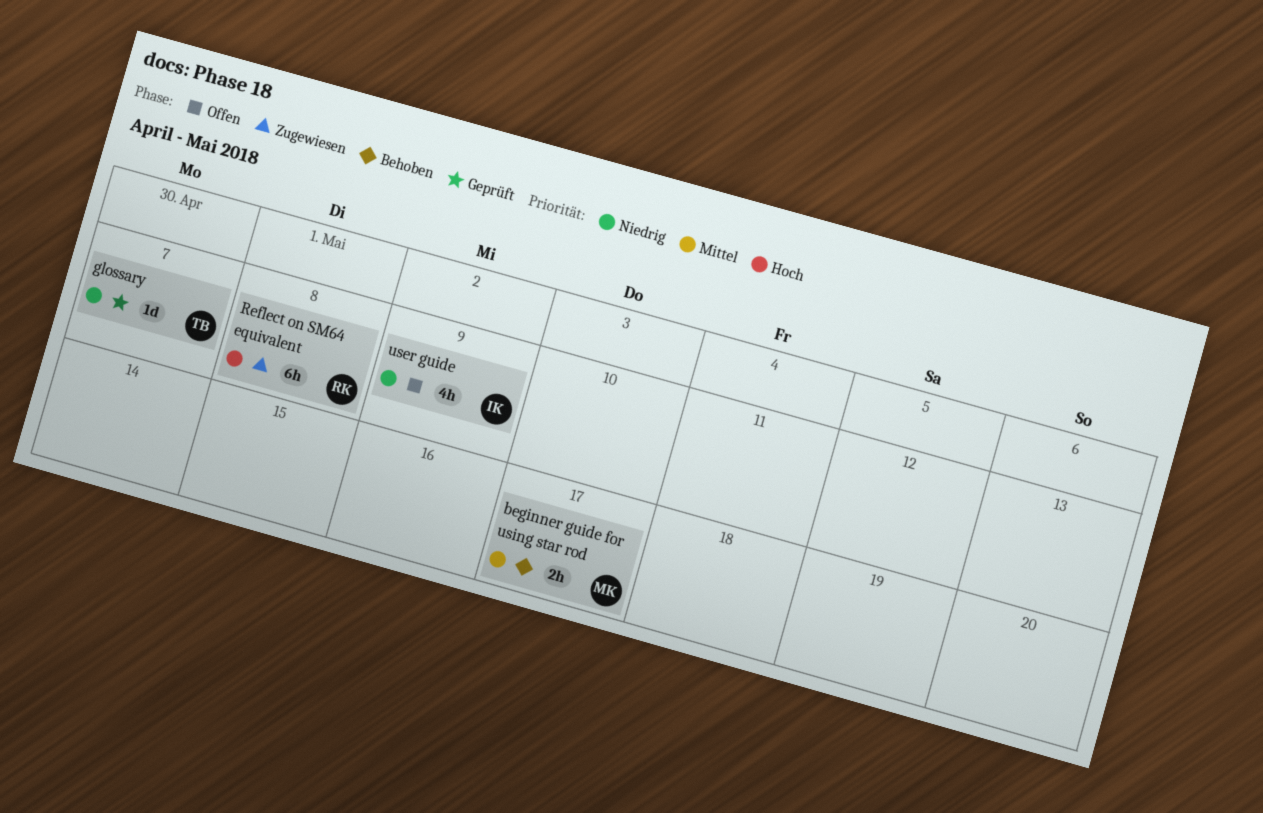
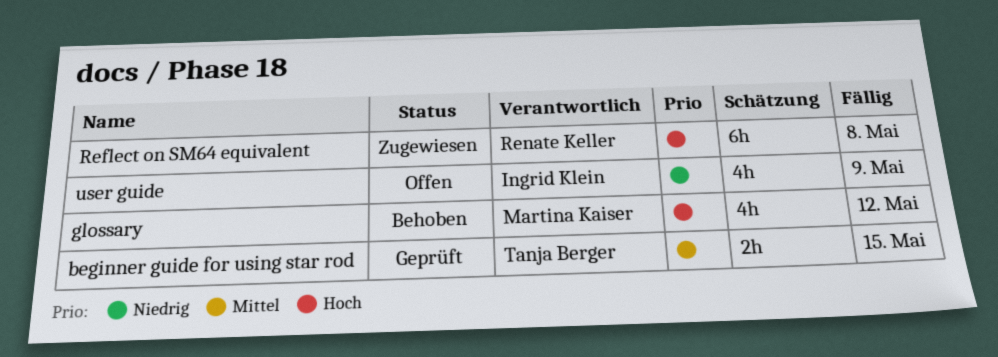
beginner guide for using star rod, status: Behoben -> Geprüft
beginner guide for using star rod, owner: Martina Kaiser -> Tanja Berger
beginner guide for using star rod, due: May 17 -> May 15
glossary, status: Geprüft -> Behoben
glossary, owner: Tanja Berger -> Martina Kaiser
glossary, priority: Niedrig -> Hoch
glossary, estimate: 1d -> 4h
glossary, due: May 7 -> May 12

